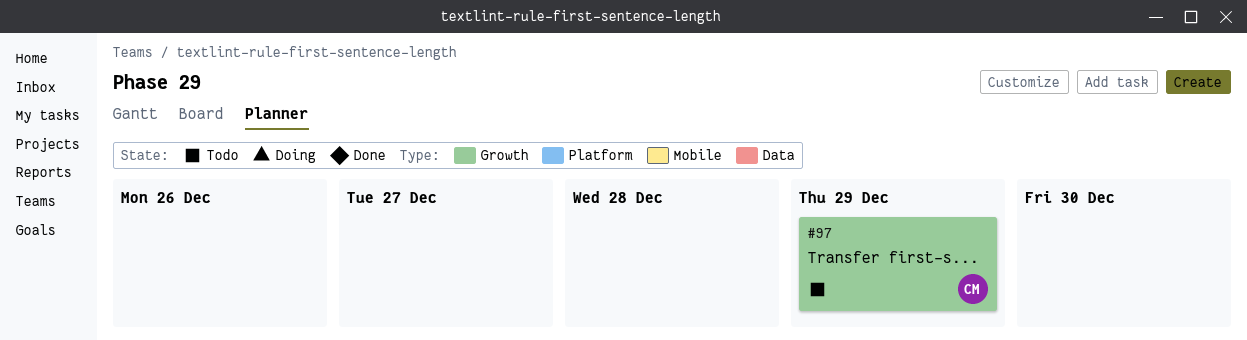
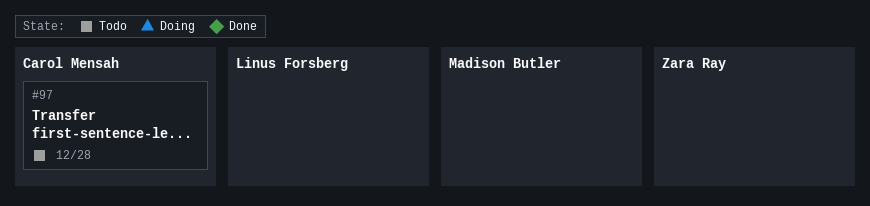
#97, due: Dec 29 -> Dec 28

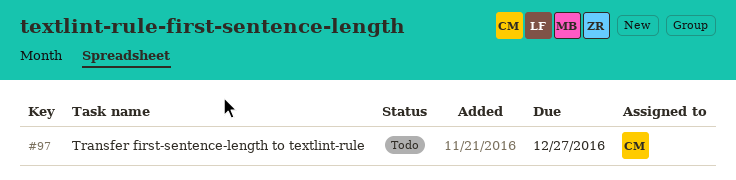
#97, due: Dec 28 -> Dec 27

